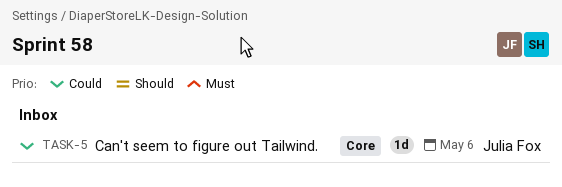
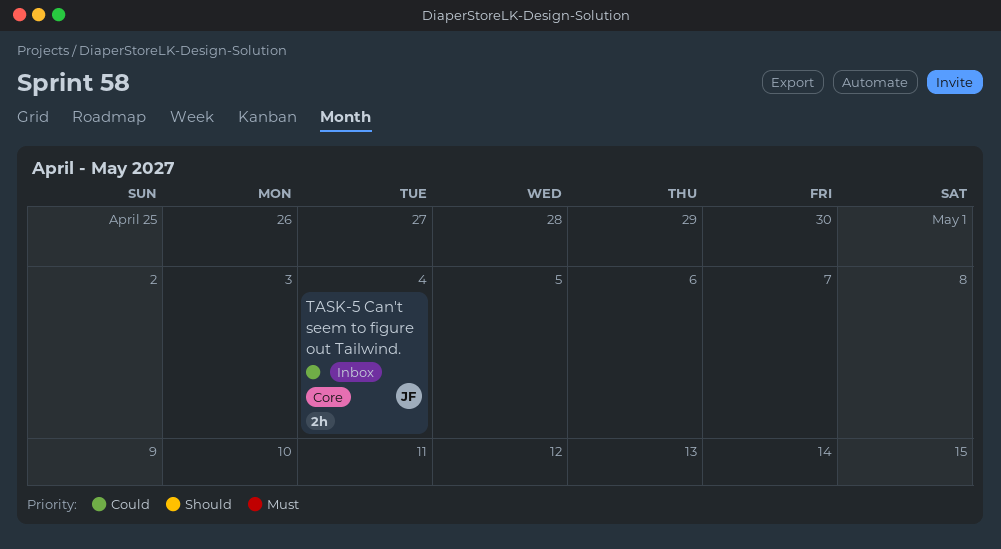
TASK-5, estimate: 1d -> 2h
TASK-5, due: May 6 -> May 4

